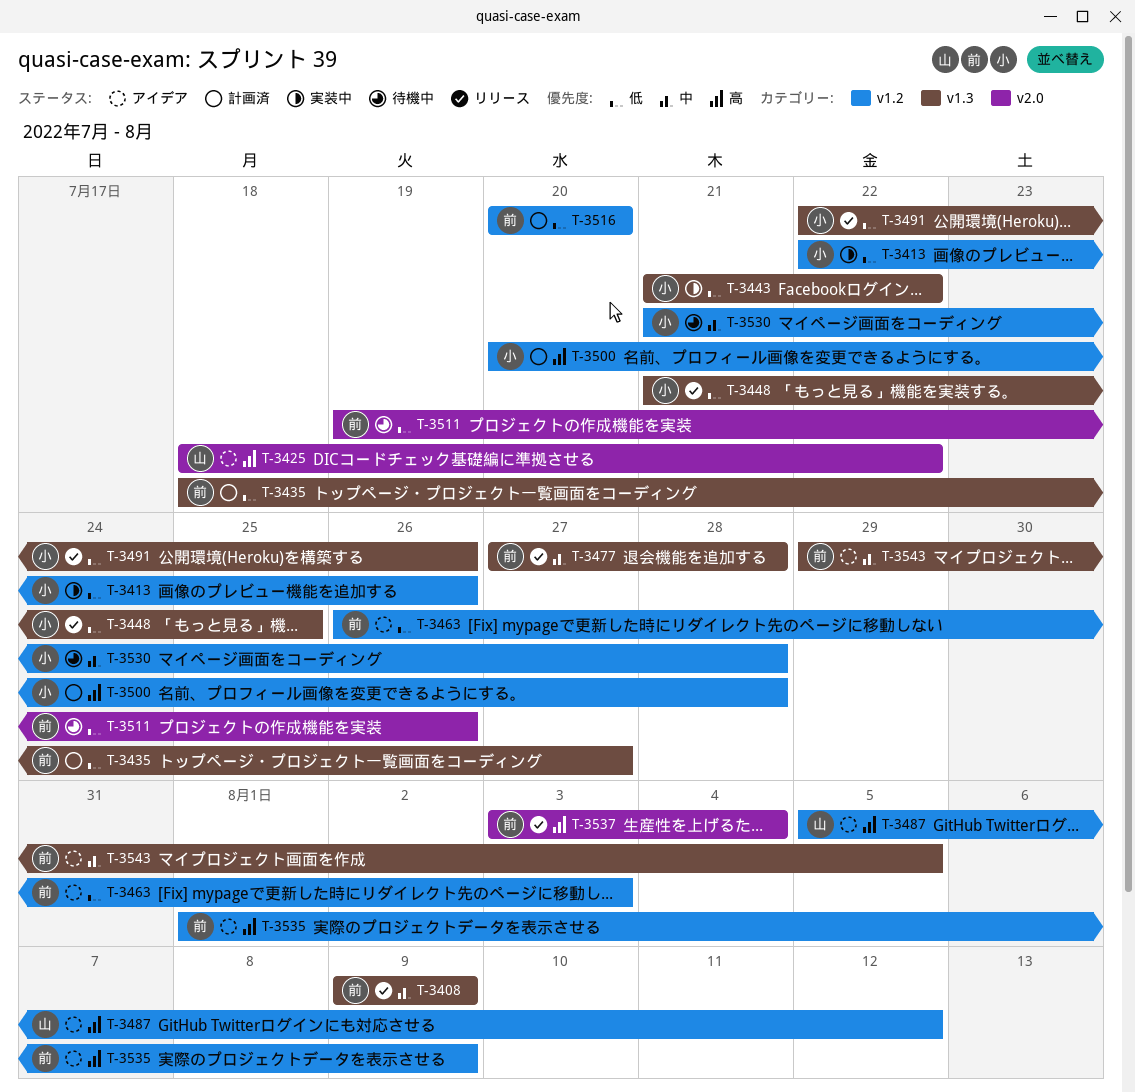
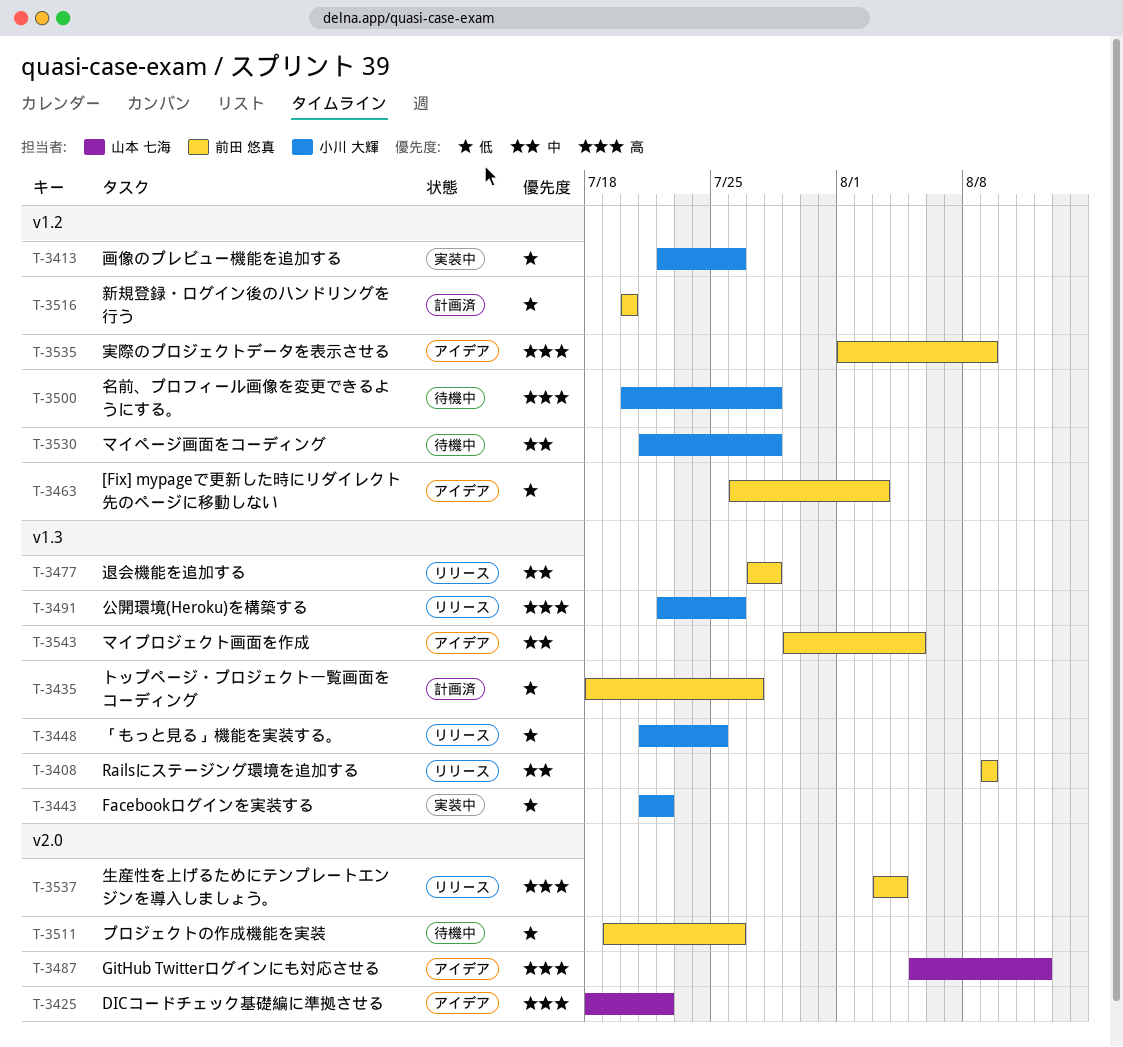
T-3487, label: v1.2 -> v2.0
T-3491, priority: 低 -> 高
T-3500, status: 計画済 -> 待機中

